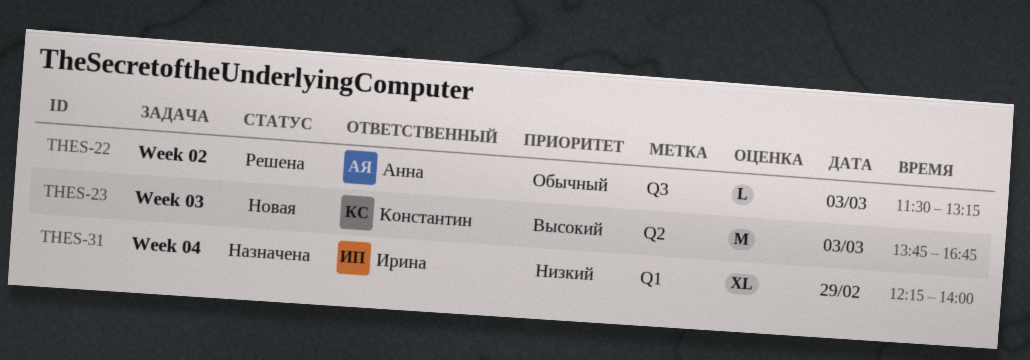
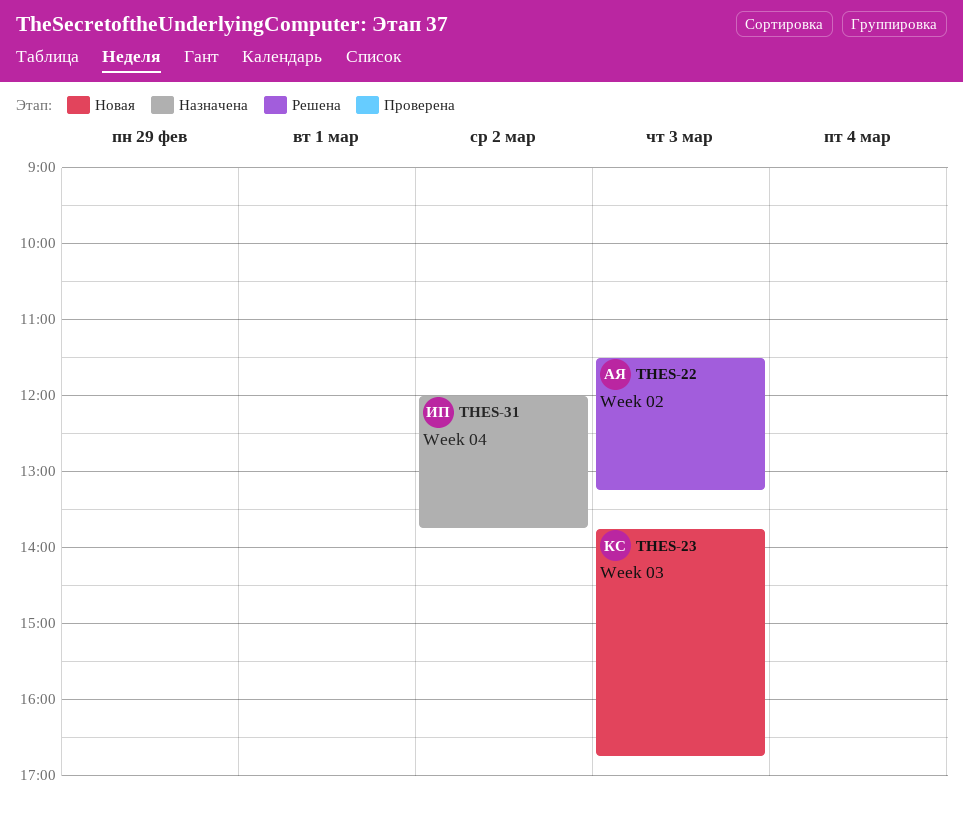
THES-31, day: Feb 29 -> Mar 2
THES-31, begins: 12:15 -> 12:00
THES-31, ends: 14:00 -> 13:45

